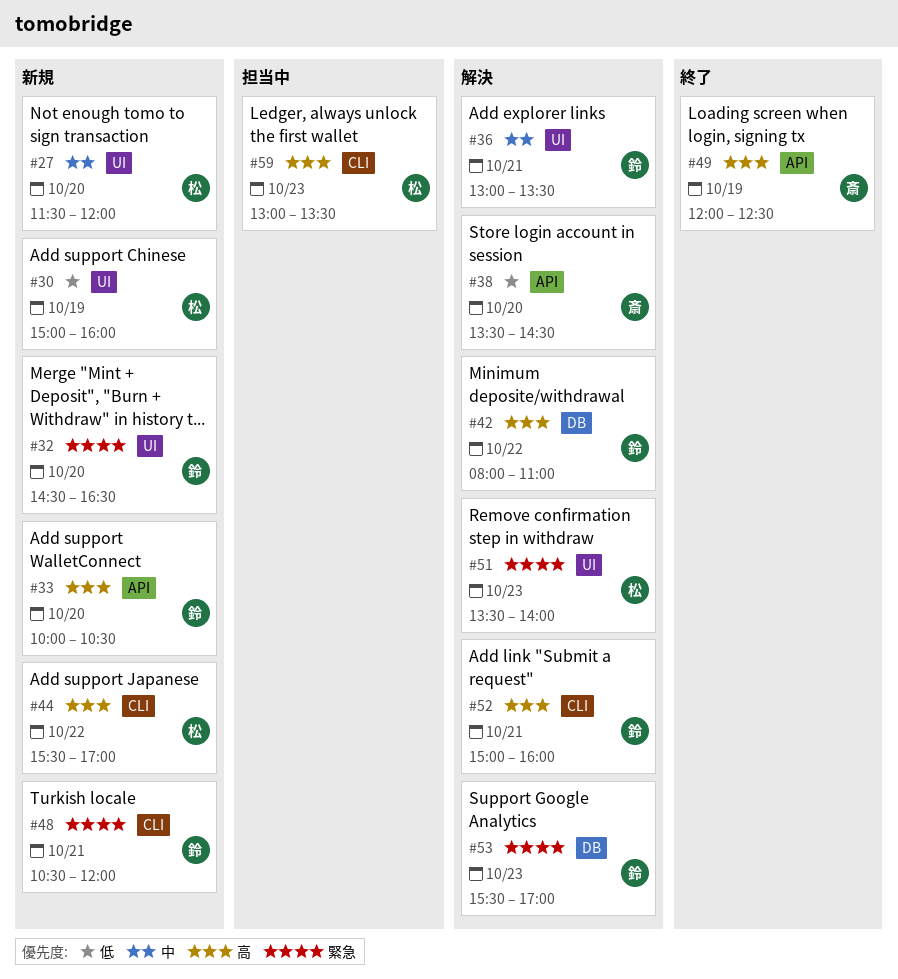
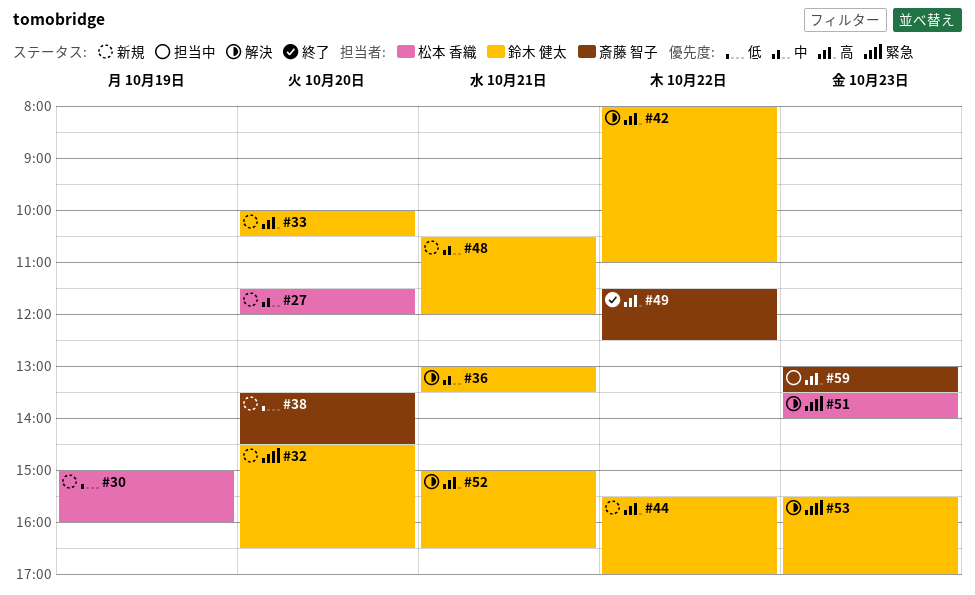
#38, status: 解決 -> 新規
#44, owner: 松本 香織 -> 鈴木 健太
#48, priority: 緊急 -> 中
#49, day: Oct 19 -> Oct 22
#49, begins: 12:00 -> 11:30
#52, ends: 16:00 -> 16:30
#59, owner: 松本 香織 -> 斎藤 智子

